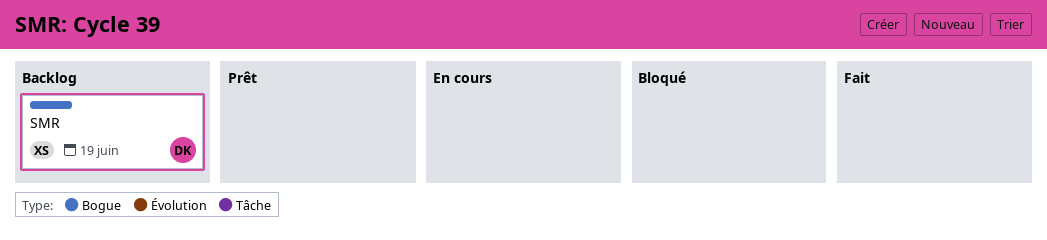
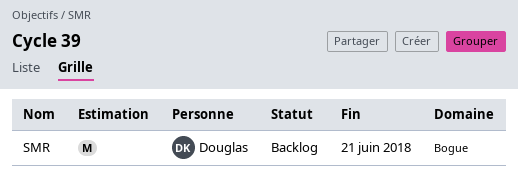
SMR, estimate: XS -> M
SMR, due: Jun 19 -> Jun 21

